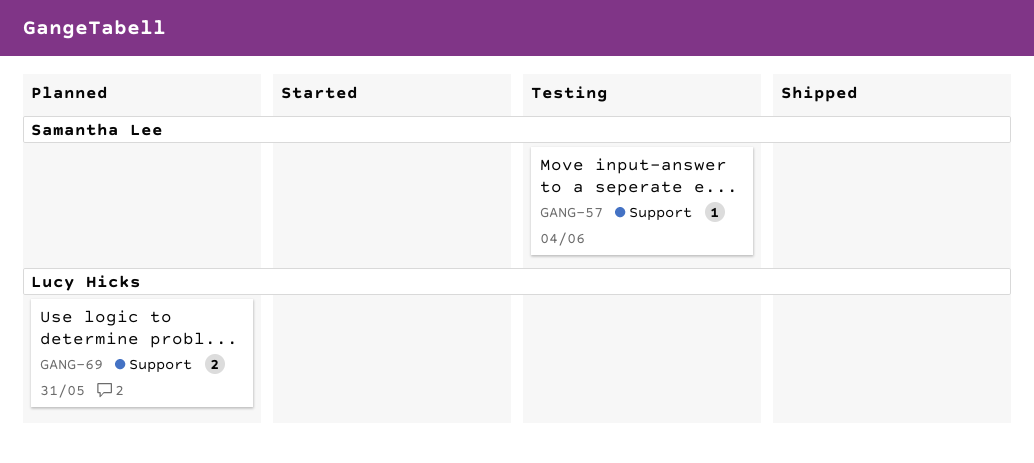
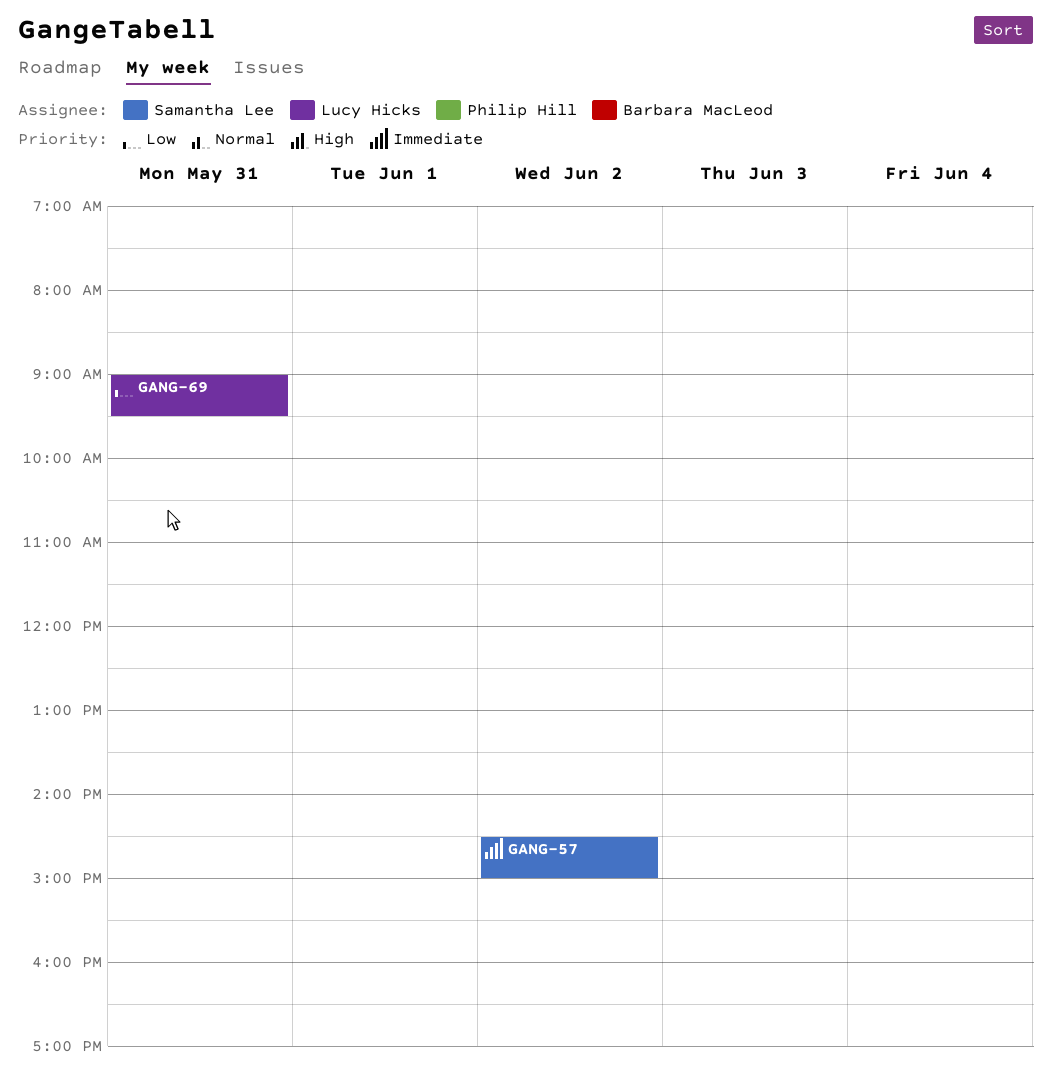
GANG-57, day: Jun 4 -> Jun 2

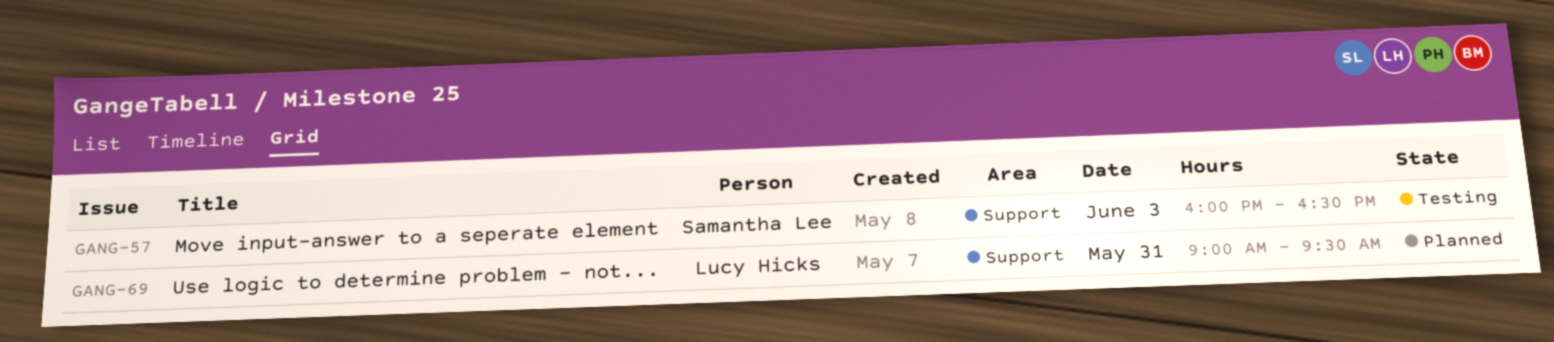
GANG-57, day: Jun 2 -> Jun 3
GANG-57, begins: 14:30 -> 16:00
GANG-57, ends: 15:00 -> 16:30

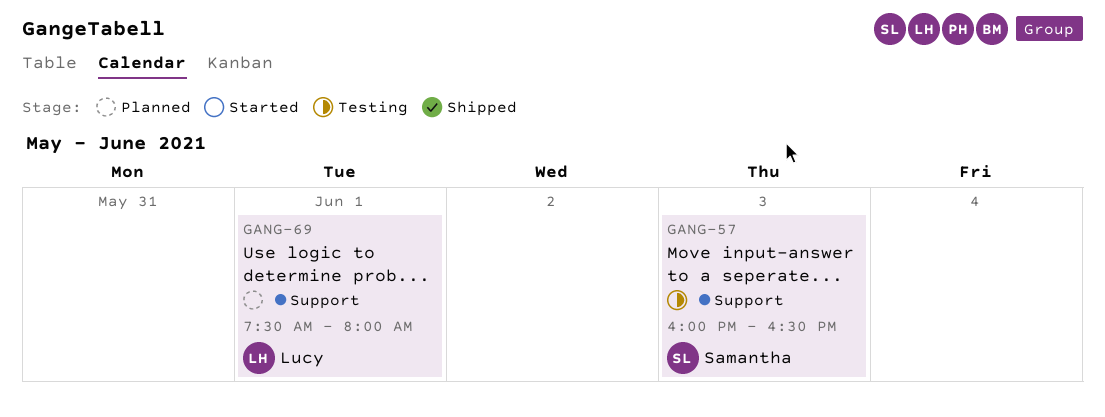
GANG-69, day: May 31 -> Jun 1
GANG-69, begins: 09:00 -> 07:30
GANG-69, ends: 09:30 -> 08:00

